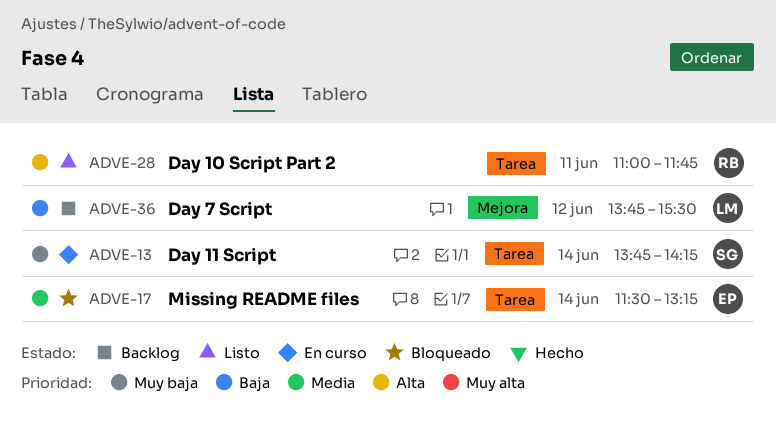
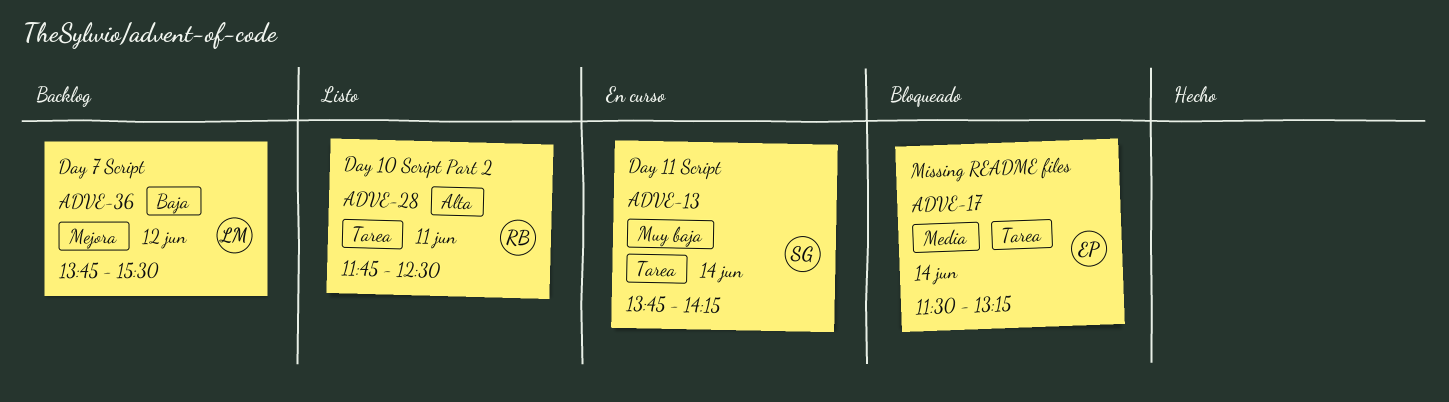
ADVE-28, begins: 11:00 -> 11:45
ADVE-28, ends: 11:45 -> 12:30

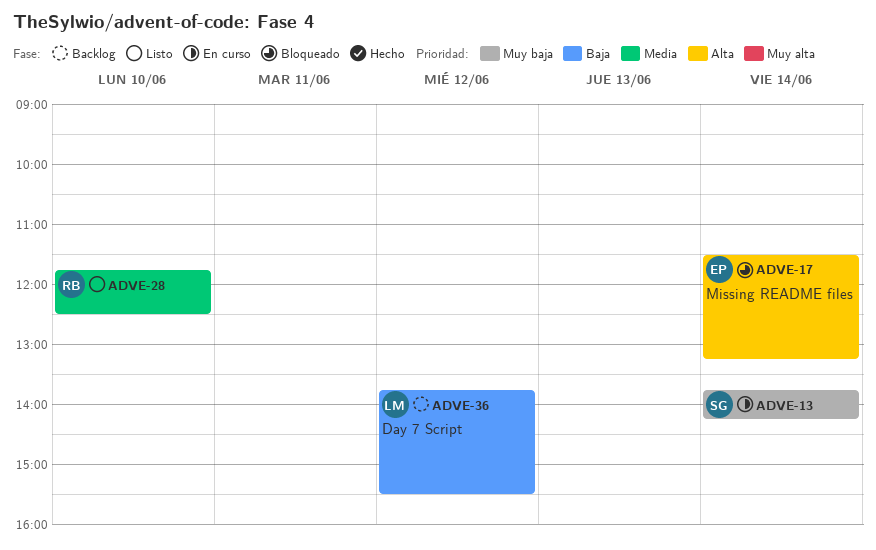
ADVE-17, priority: Media -> Alta
ADVE-28, priority: Alta -> Media
ADVE-28, day: Jun 11 -> Jun 10

